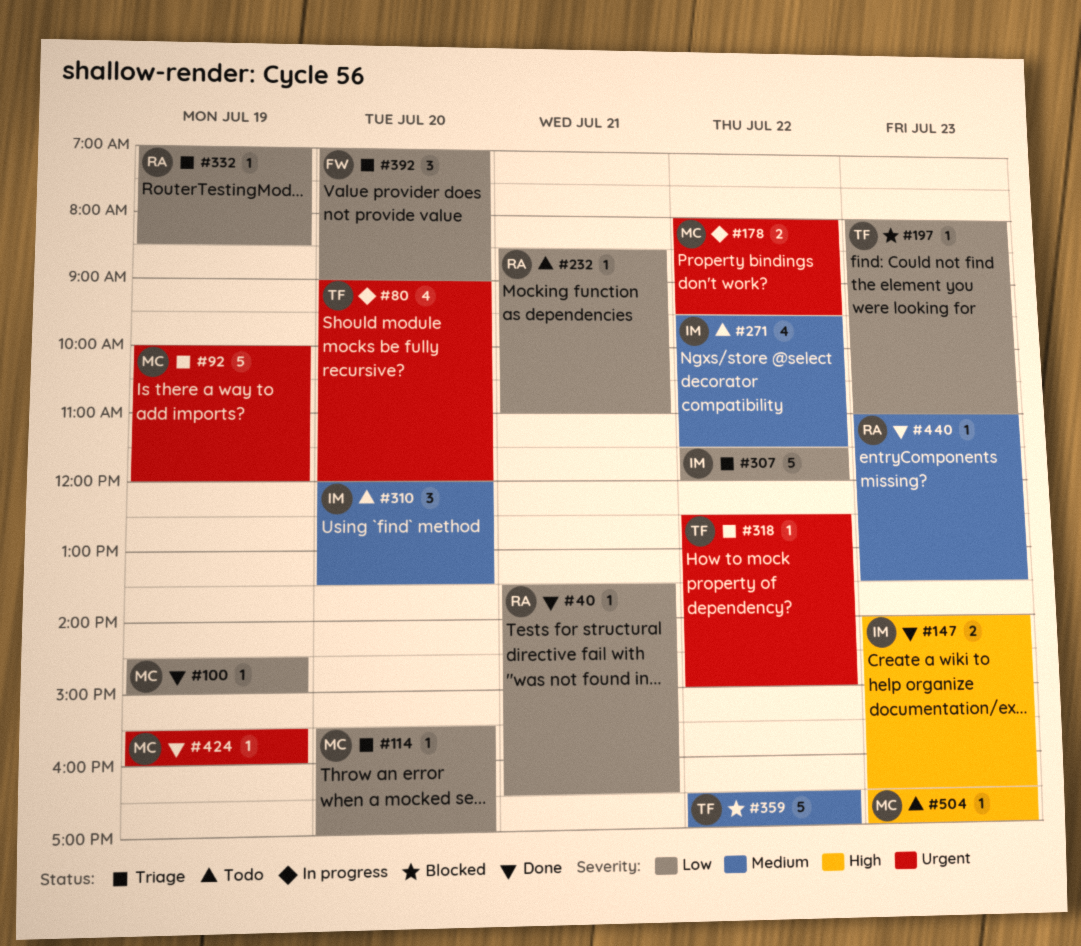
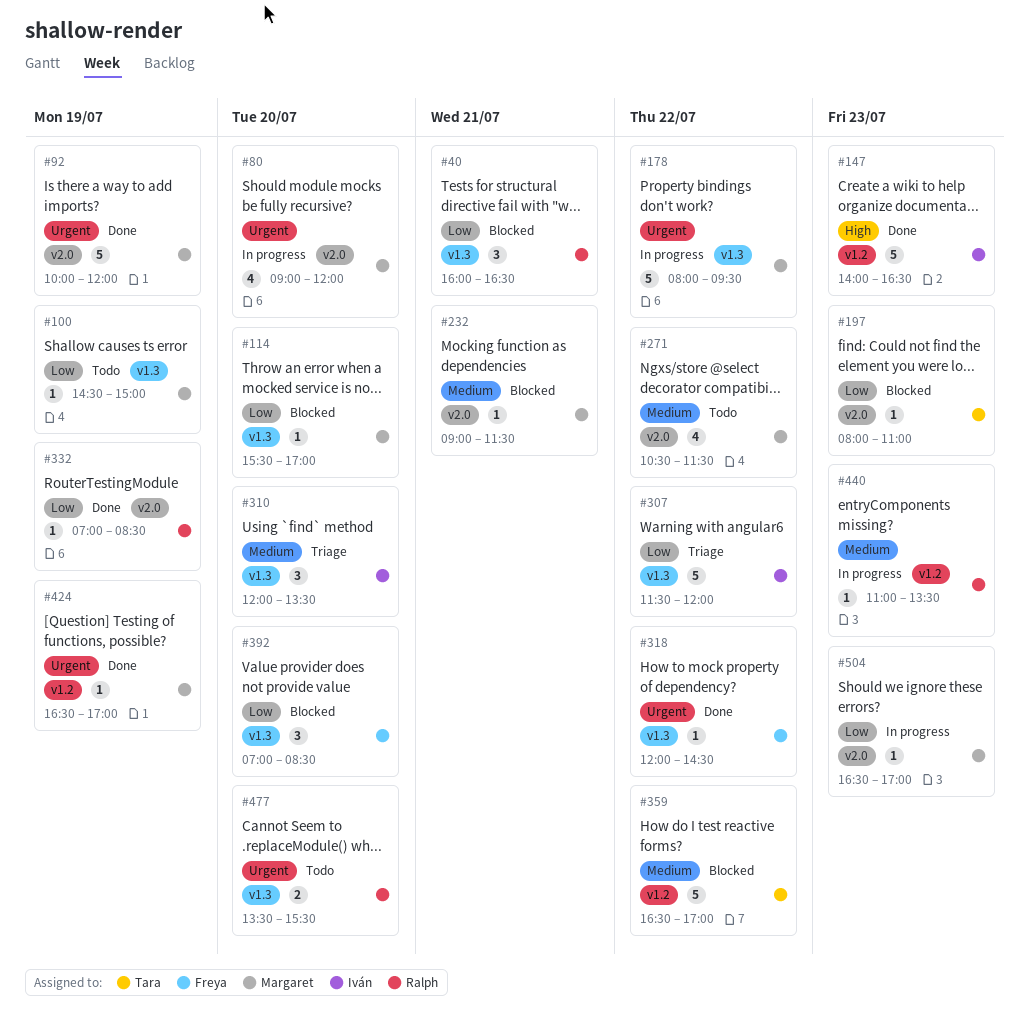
#40, status: Done -> Blocked
#40, estimate: 1 -> 3
#40, begins: 13:30 -> 16:00
#80, owner: Tara -> Margaret
#92, status: Triage -> Done
#100, status: Done -> Todo
#114, status: Triage -> Blocked
#147, estimate: 2 -> 5
#178, estimate: 2 -> 5
#232, status: Todo -> Blocked
#232, owner: Ralph -> Margaret
#232, priority: Low -> Medium
#232, begins: 08:30 -> 09:00
#232, ends: 11:00 -> 11:30
#271, owner: Iván -> Margaret
#271, begins: 09:30 -> 10:30
#310, status: Todo -> Triage
#318, status: Triage -> Done
#318, owner: Tara -> Freya
#318, begins: 12:30 -> 12:00
#318, ends: 15:00 -> 14:30
#332, status: Triage -> Done
#392, status: Triage -> Blocked
#392, ends: 09:00 -> 08:30
#424, begins: 15:30 -> 16:30
#424, ends: 16:00 -> 17:00
#440, status: Done -> In progress
#477: none -> present
#504, status: Todo -> In progress
#504, priority: High -> Low

